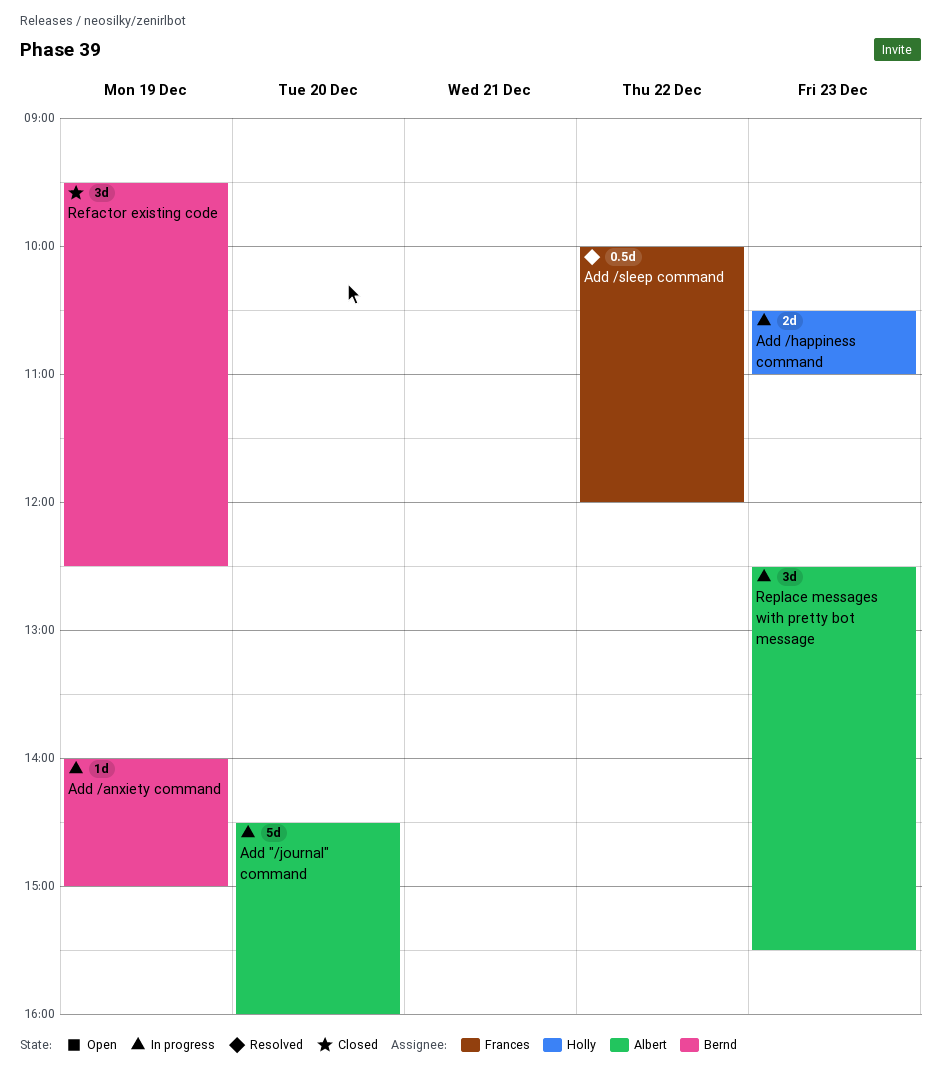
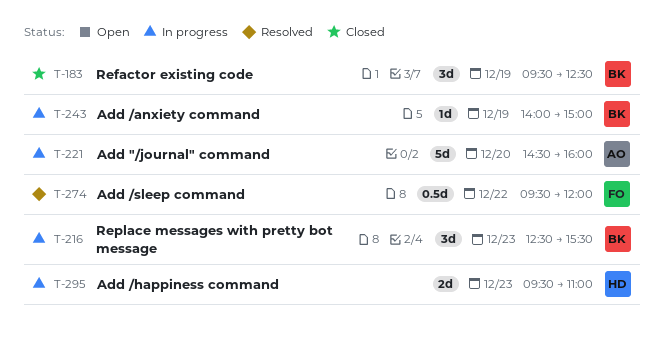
Add /happiness command, begins: 10:30 -> 09:30
Add /sleep command, begins: 10:00 -> 09:30
Replace messages with pretty bot message, owner: Albert -> Bernd

